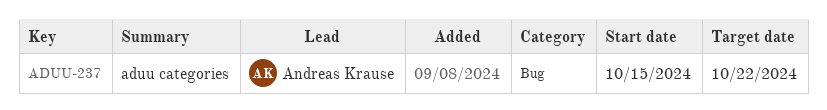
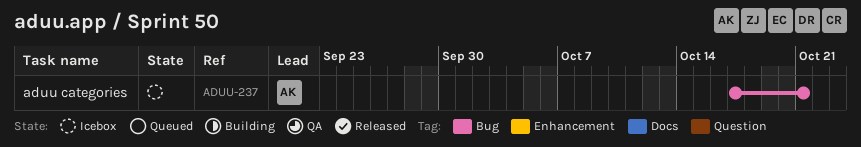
ADUU-237, start: Oct 15 -> Oct 17
ADUU-237, due: Oct 22 -> Oct 21

